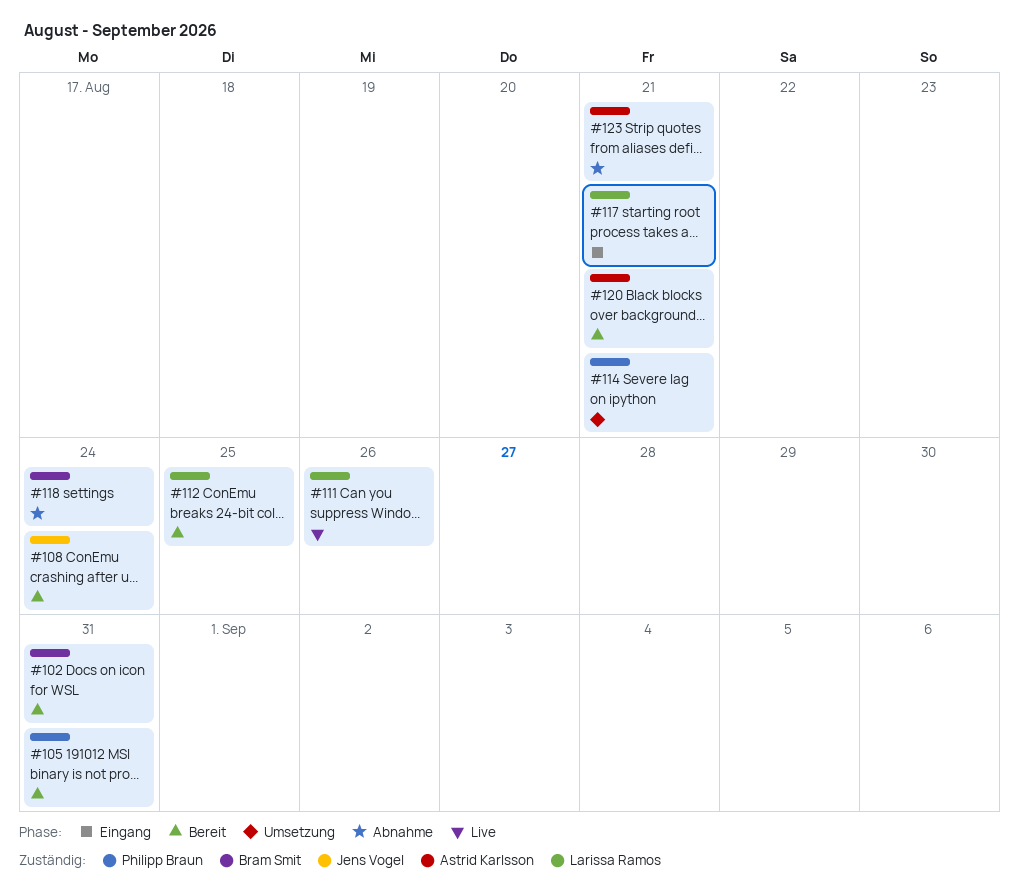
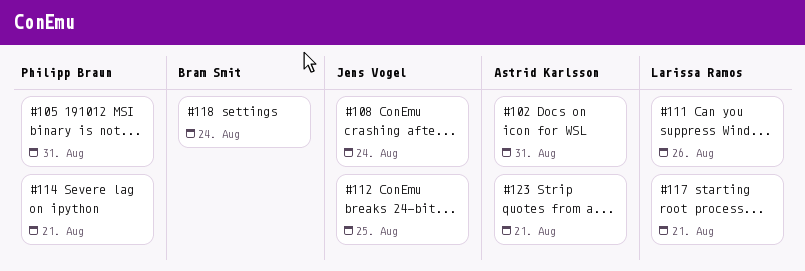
#102, owner: Bram Smit -> Astrid Karlsson
#112, owner: Larissa Ramos -> Jens Vogel
#120: present -> none

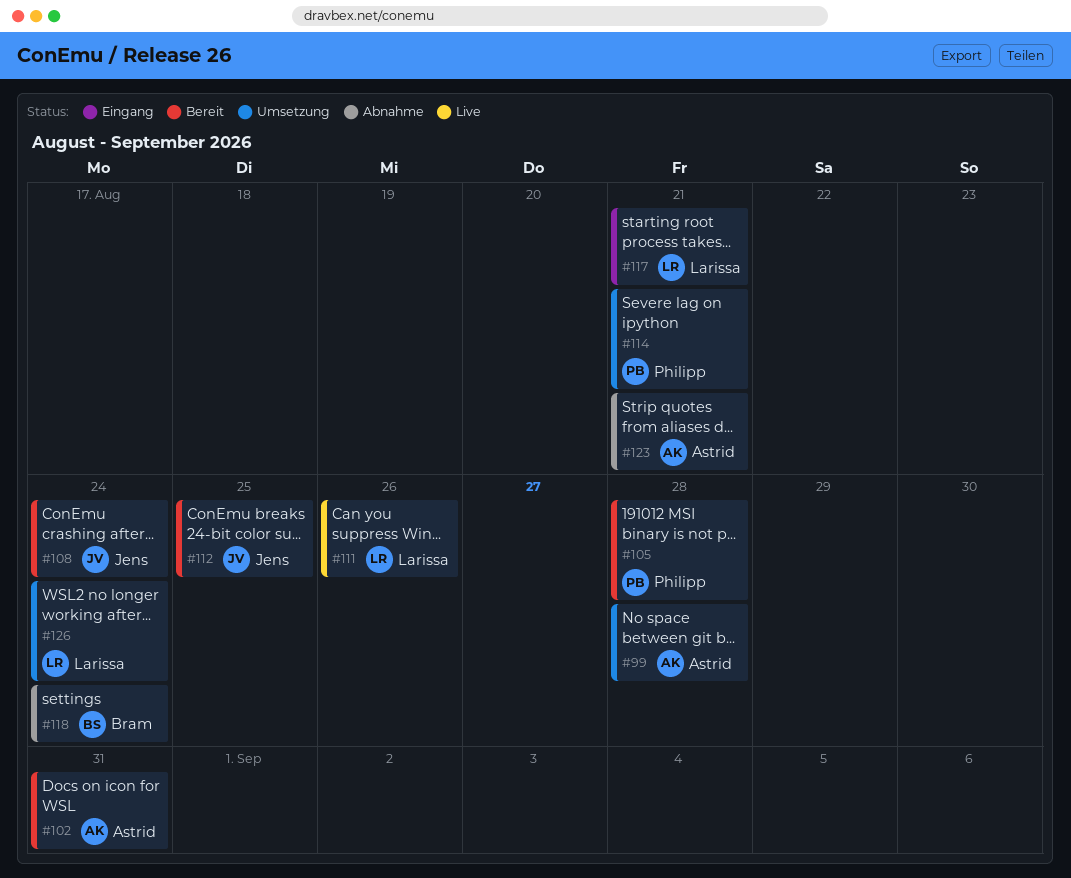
#99: none -> present
#105, due: Aug 31 -> Aug 28
#126: none -> present

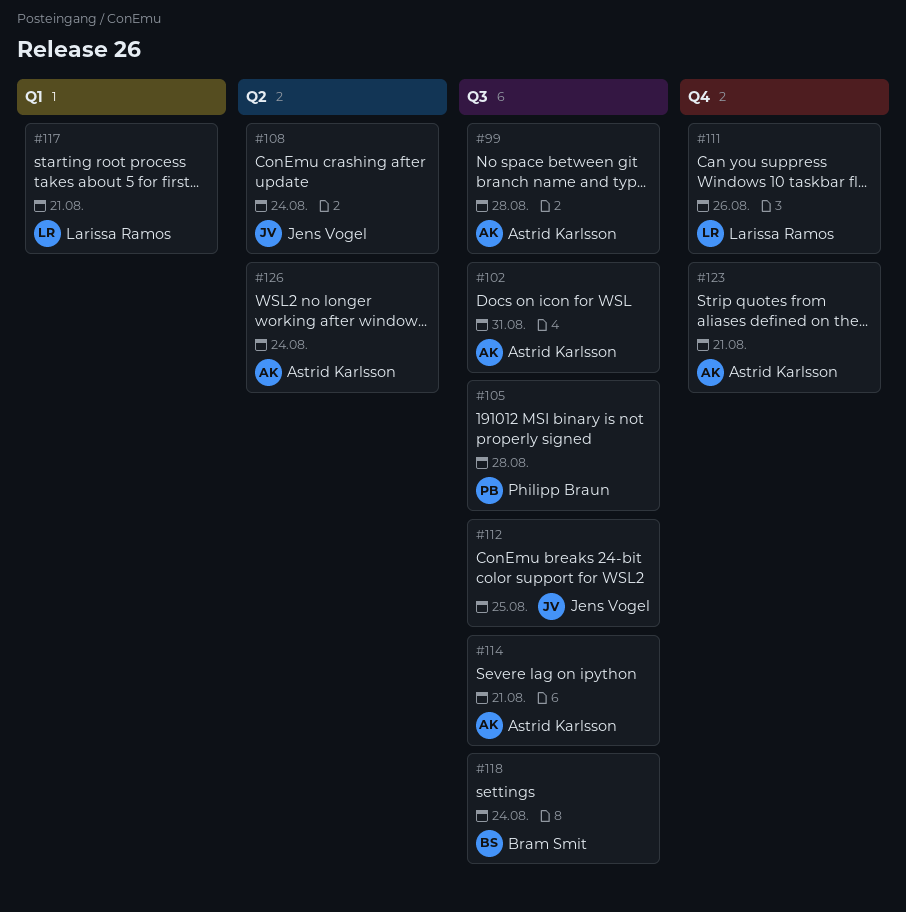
#114, owner: Philipp Braun -> Astrid Karlsson
#126, owner: Larissa Ramos -> Astrid Karlsson

